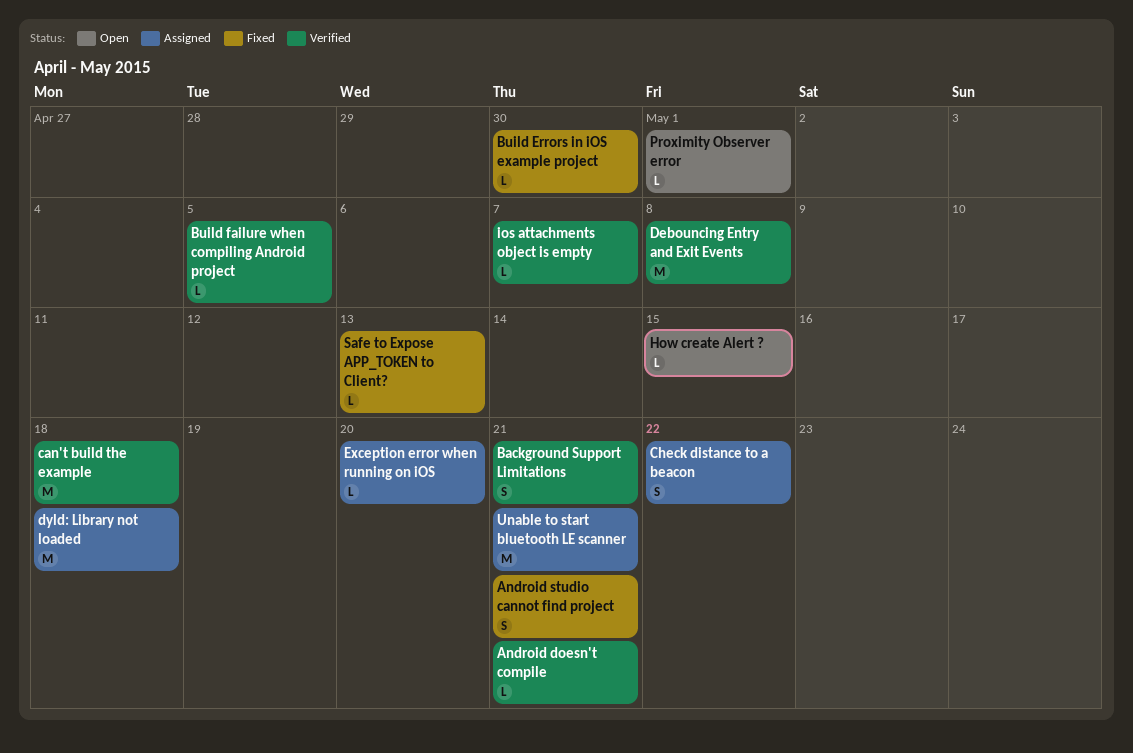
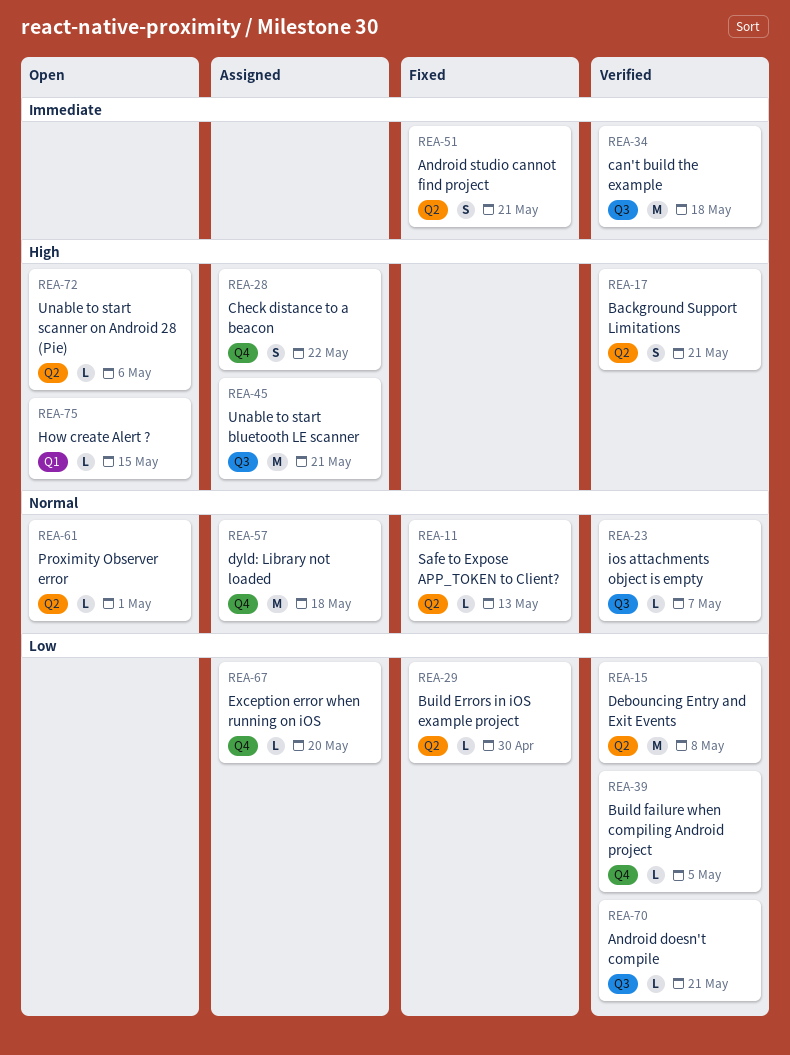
Unable to start scanner on Android 28 (Pie): none -> present

